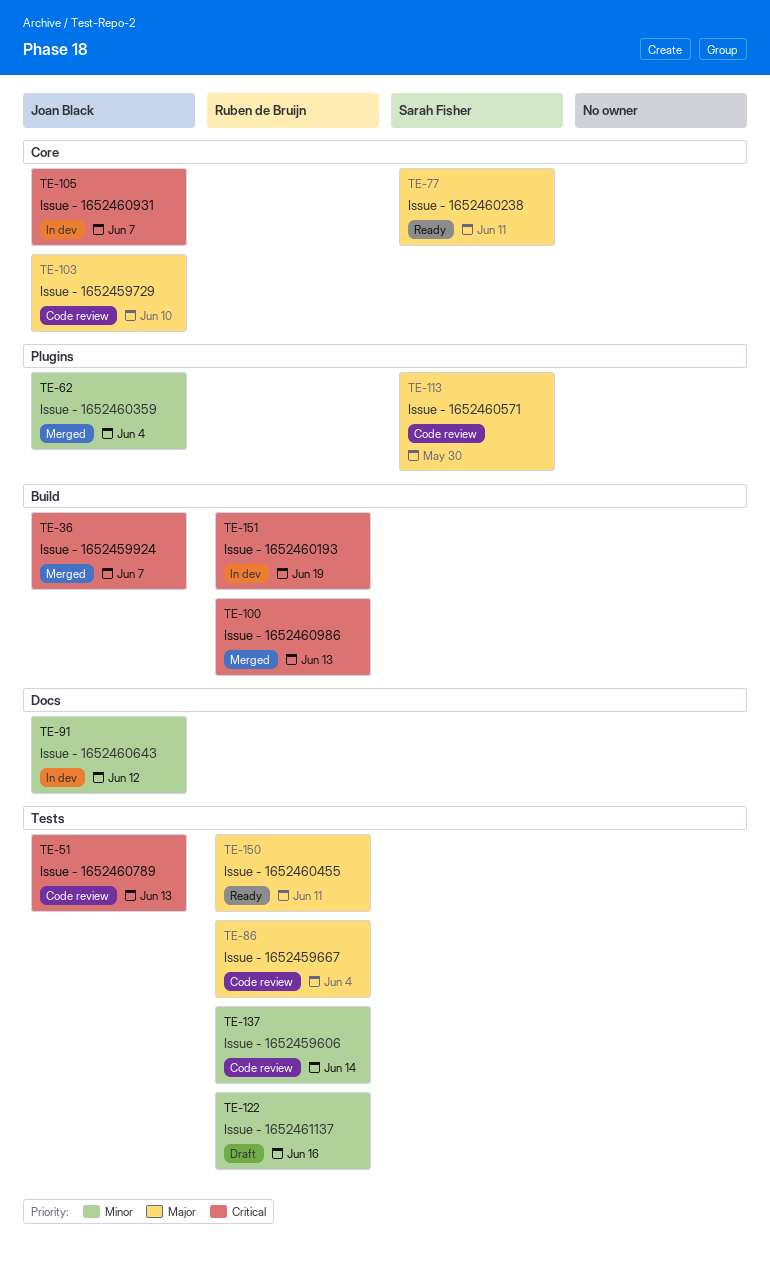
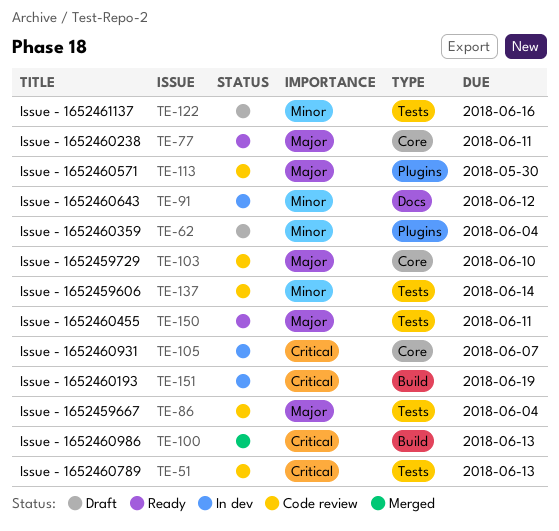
TE-36: present -> none
TE-62, status: Merged -> Draft

